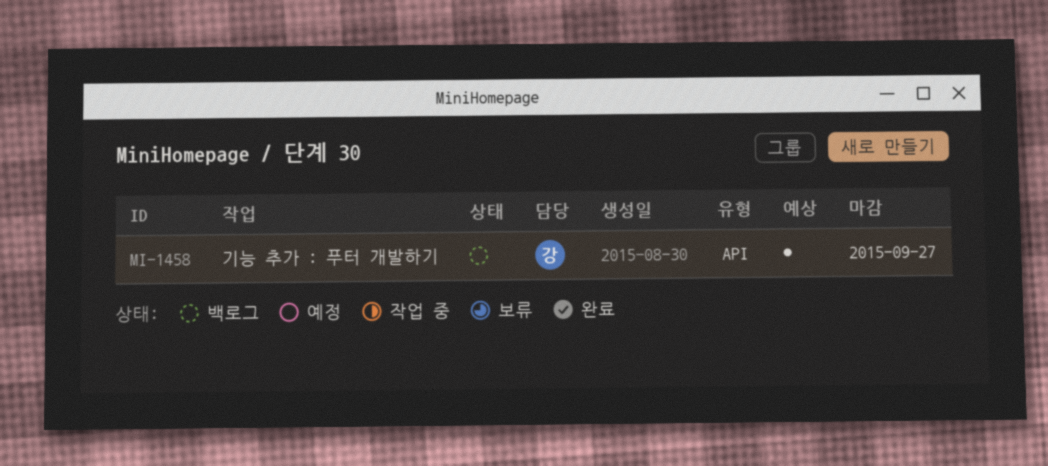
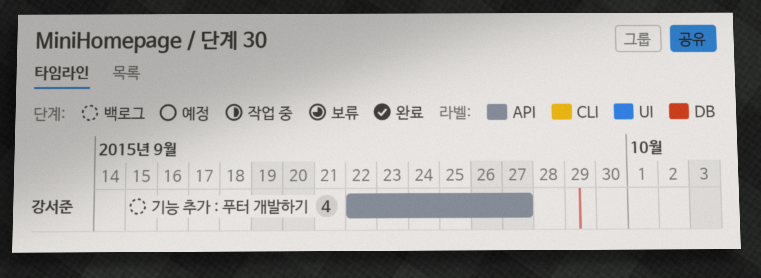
기능 추가 : 푸터 개발하기, estimate: 1 -> 4

